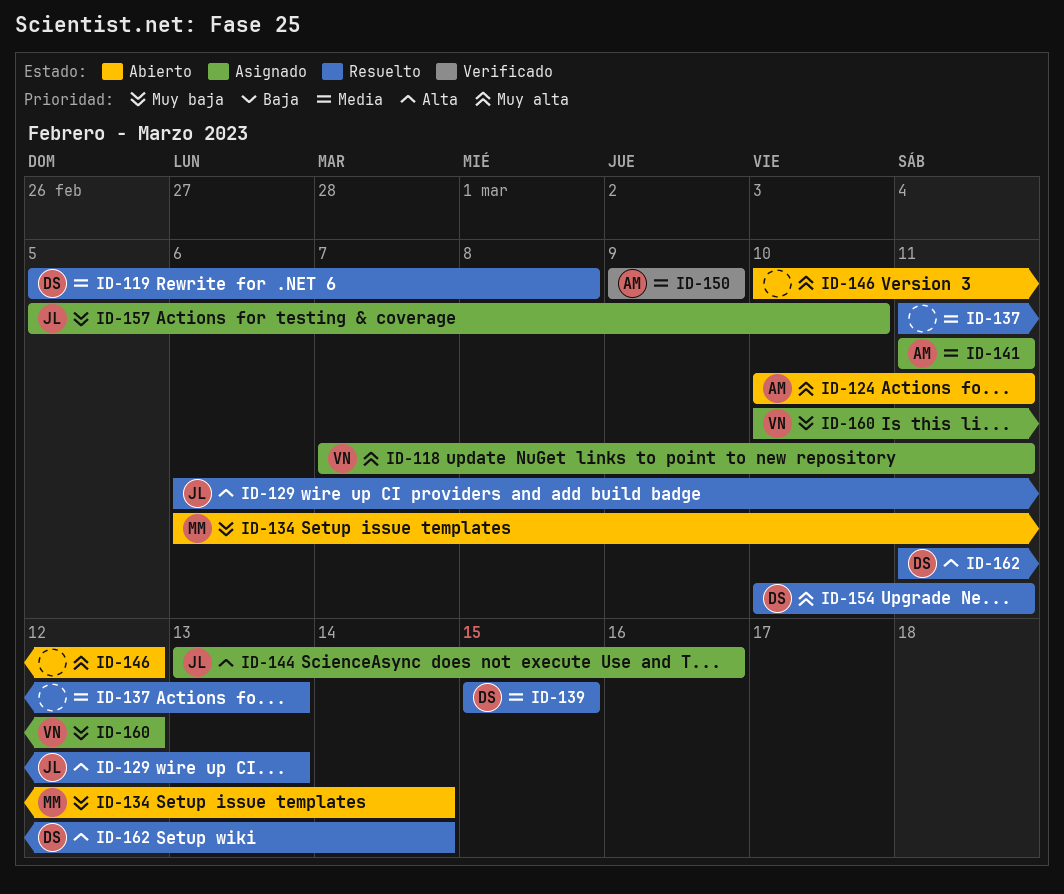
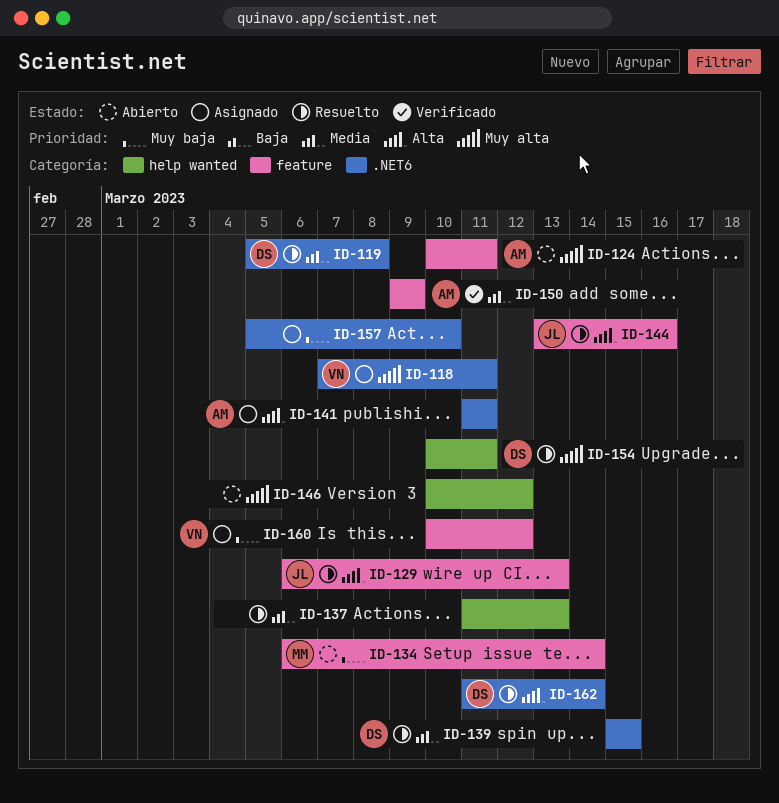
ID-141, priority: Media -> Alta
ID-144, status: Asignado -> Resuelto
ID-157, owner: JL -> none

